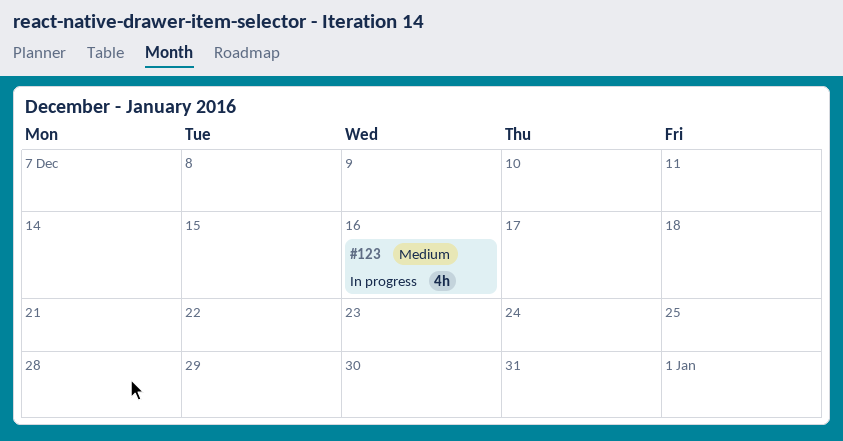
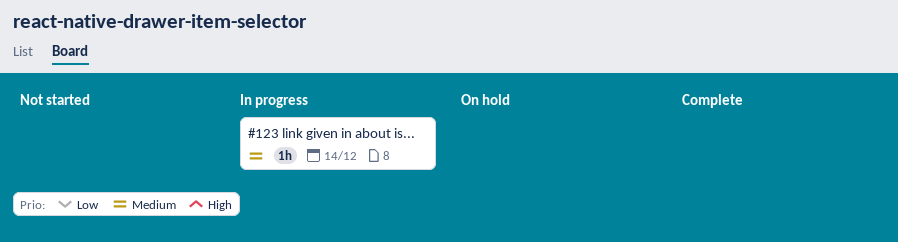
#123, estimate: 4h -> 1h
#123, due: Dec 16 -> Dec 14

